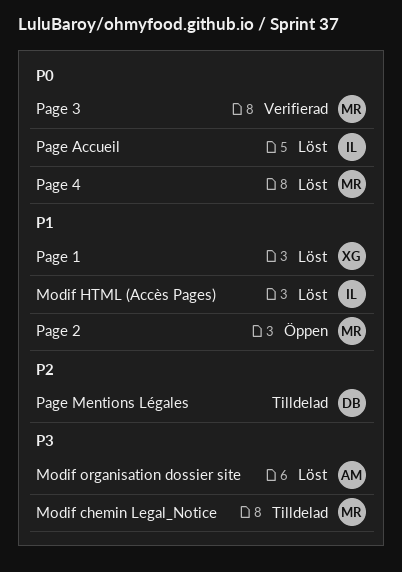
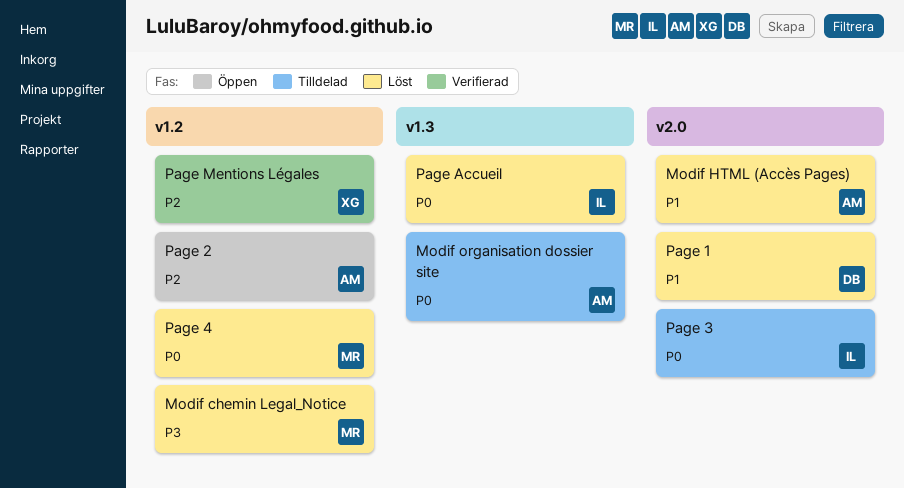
Modif chemin Legal_Notice, status: Tilldelad -> Löst
Modif HTML (Accès Pages), owner: IL -> AM
Modif organisation dossier site, status: Löst -> Tilldelad
Modif organisation dossier site, priority: P3 -> P0
Page 1, owner: XG -> DB
Page 2, owner: MR -> AM
Page 2, priority: P1 -> P2
Page 3, status: Verifierad -> Tilldelad
Page 3, owner: MR -> IL
Page Mentions Légales, status: Tilldelad -> Verifierad
Page Mentions Légales, owner: DB -> XG

